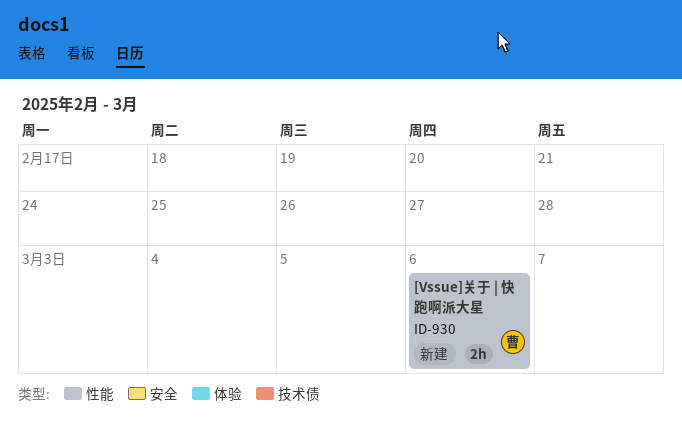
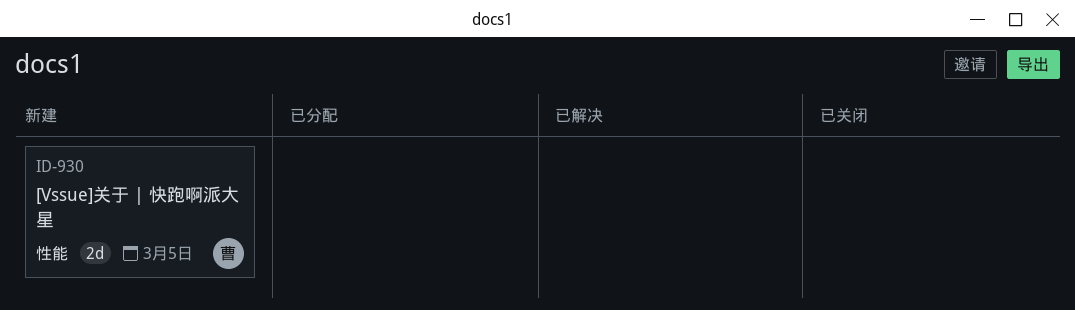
ID-930, estimate: 2h -> 2d
ID-930, due: Mar 6 -> Mar 5

